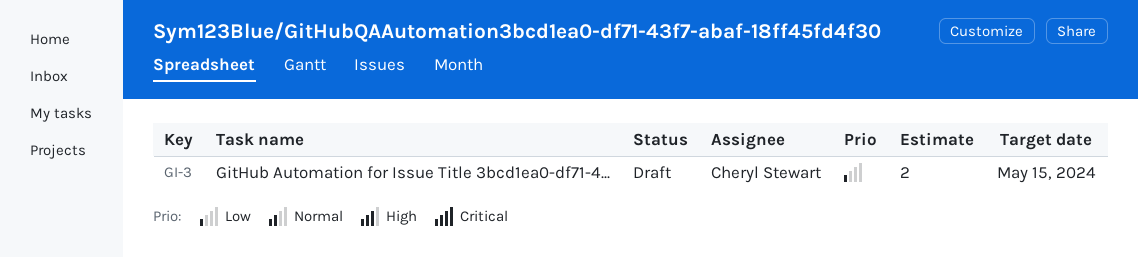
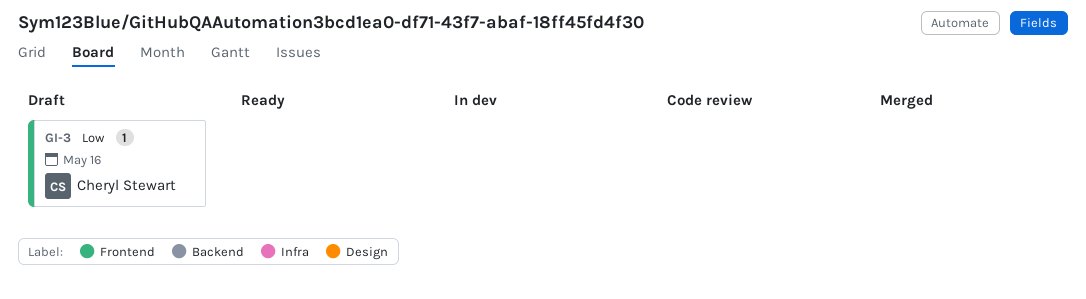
GI-3, estimate: 2 -> 1
GI-3, due: May 15 -> May 16

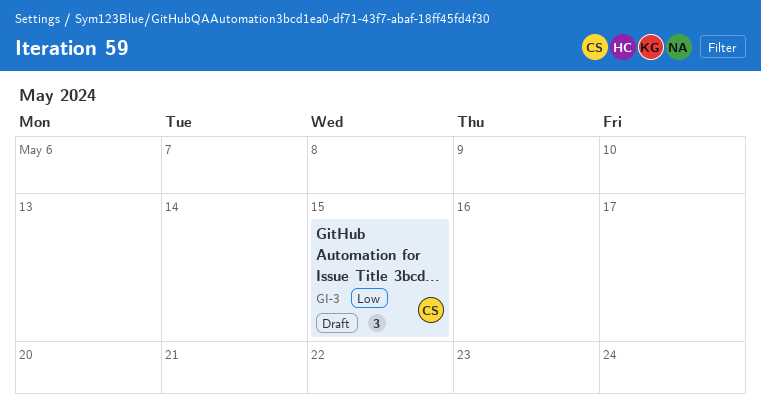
GI-3, estimate: 1 -> 3
GI-3, due: May 16 -> May 15

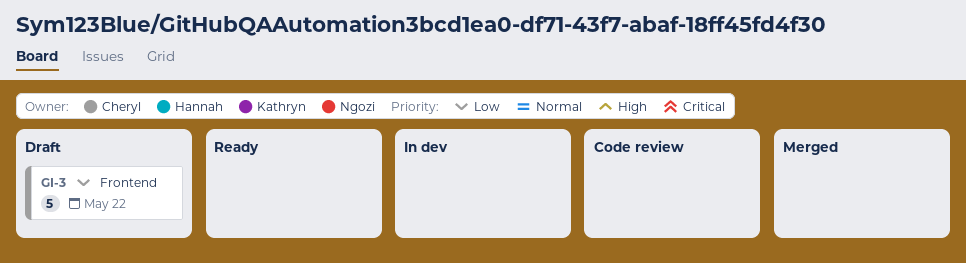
GI-3, estimate: 3 -> 5
GI-3, due: May 15 -> May 22

